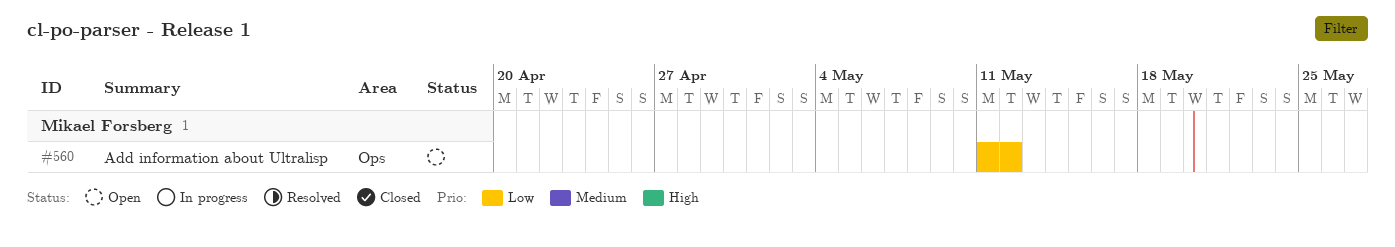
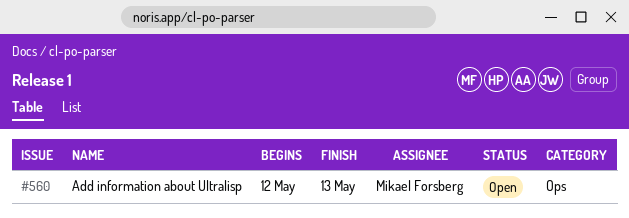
#560, start: May 11 -> May 12
#560, due: May 12 -> May 13

